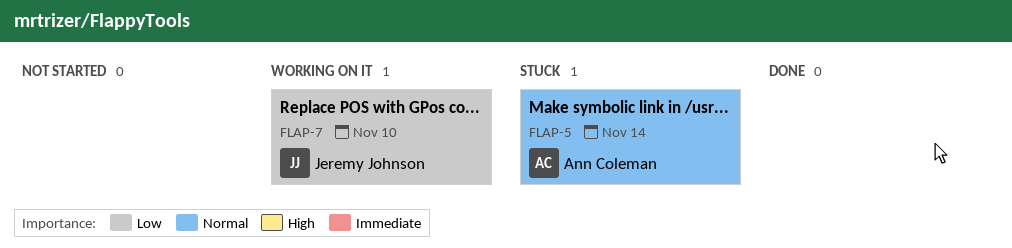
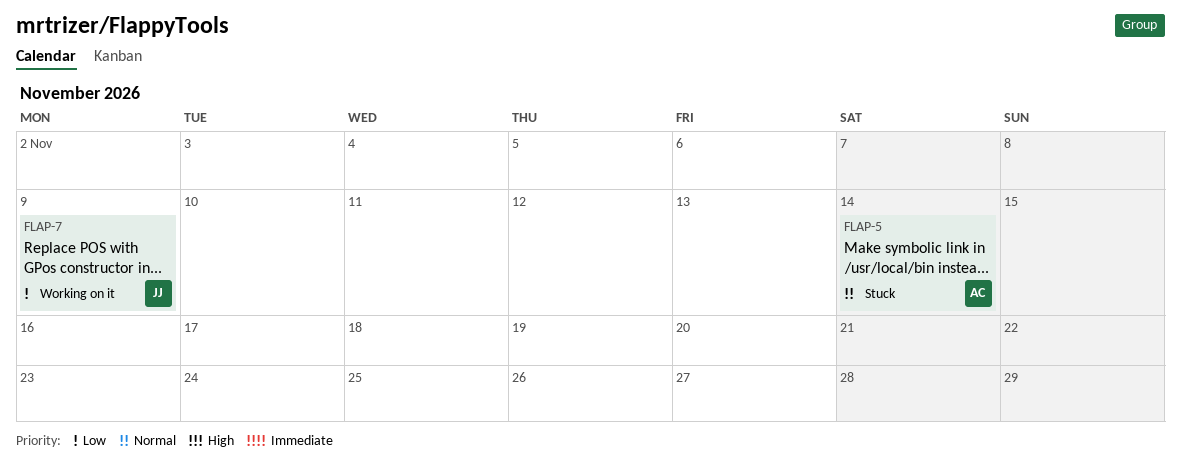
FLAP-7, due: Nov 10 -> Nov 9

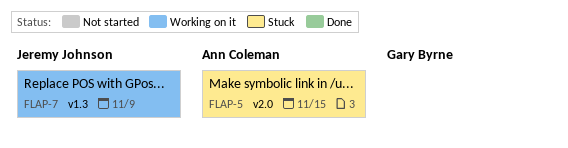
FLAP-5, due: Nov 14 -> Nov 15

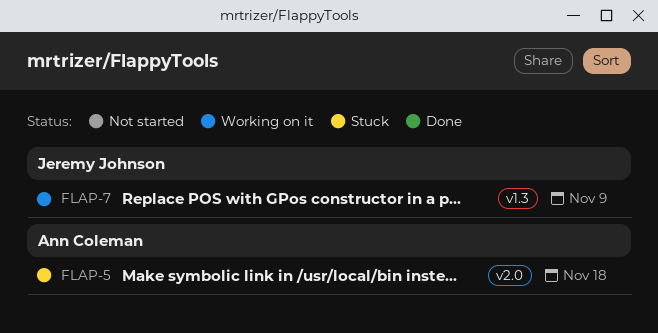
FLAP-5, due: Nov 15 -> Nov 18

